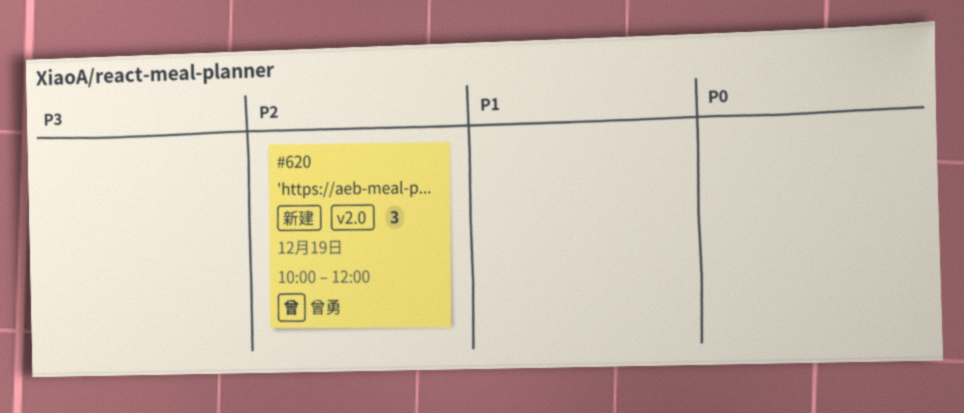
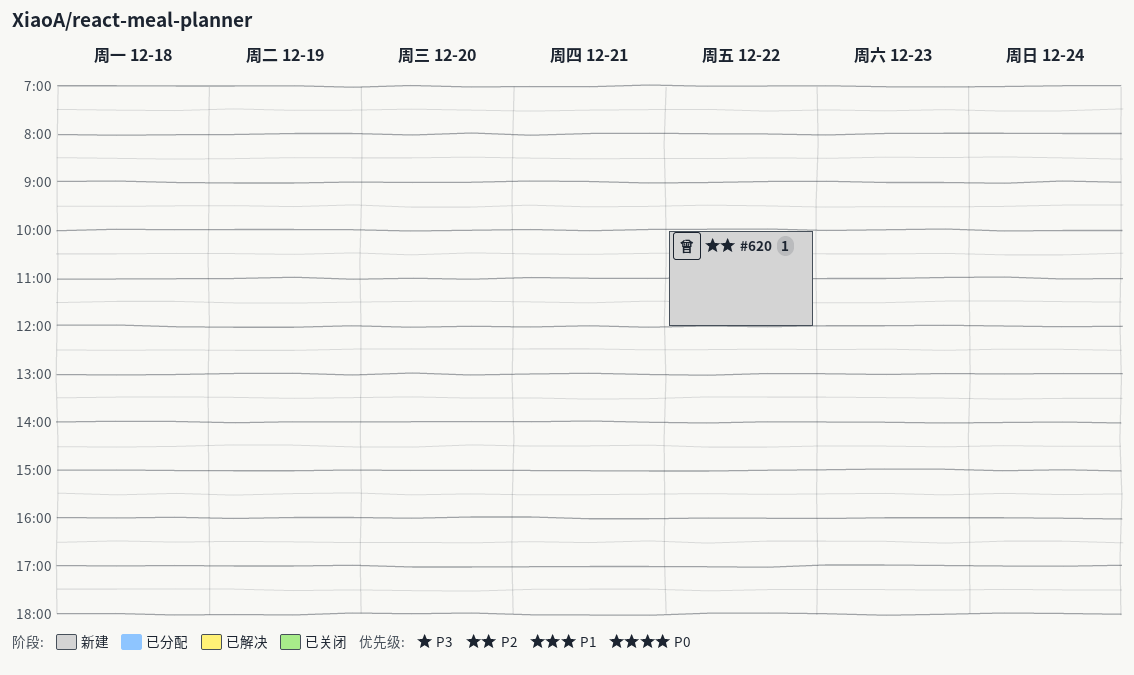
#620, estimate: 3 -> 1
#620, day: Dec 19 -> Dec 22

